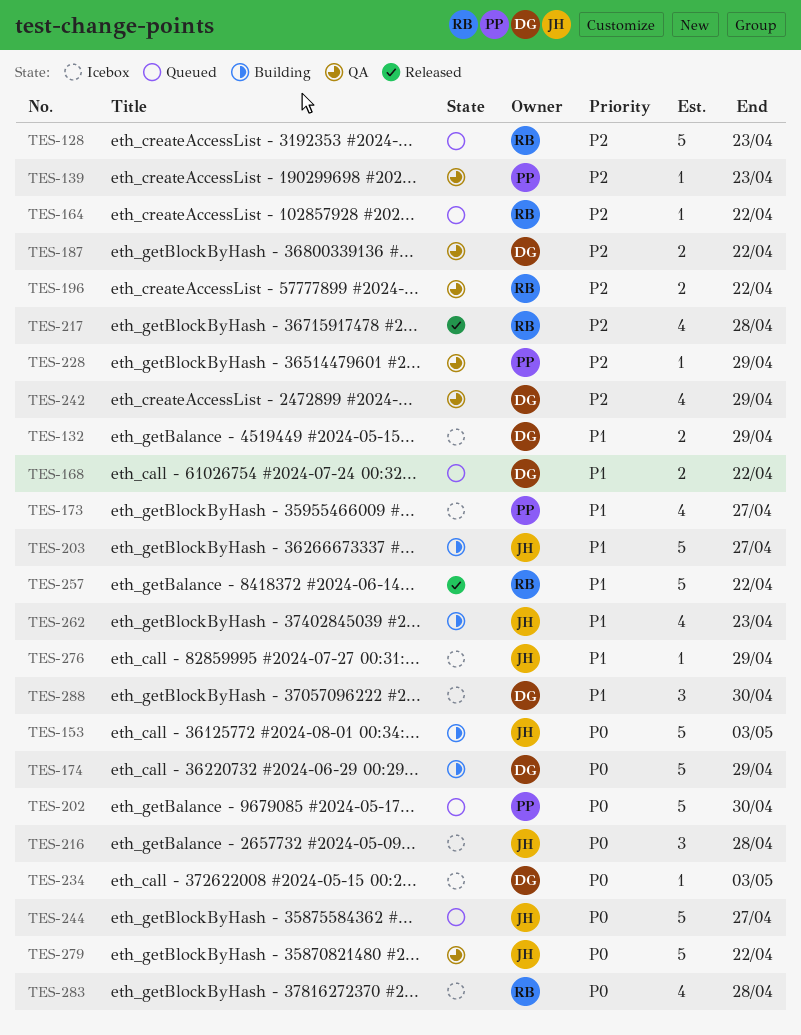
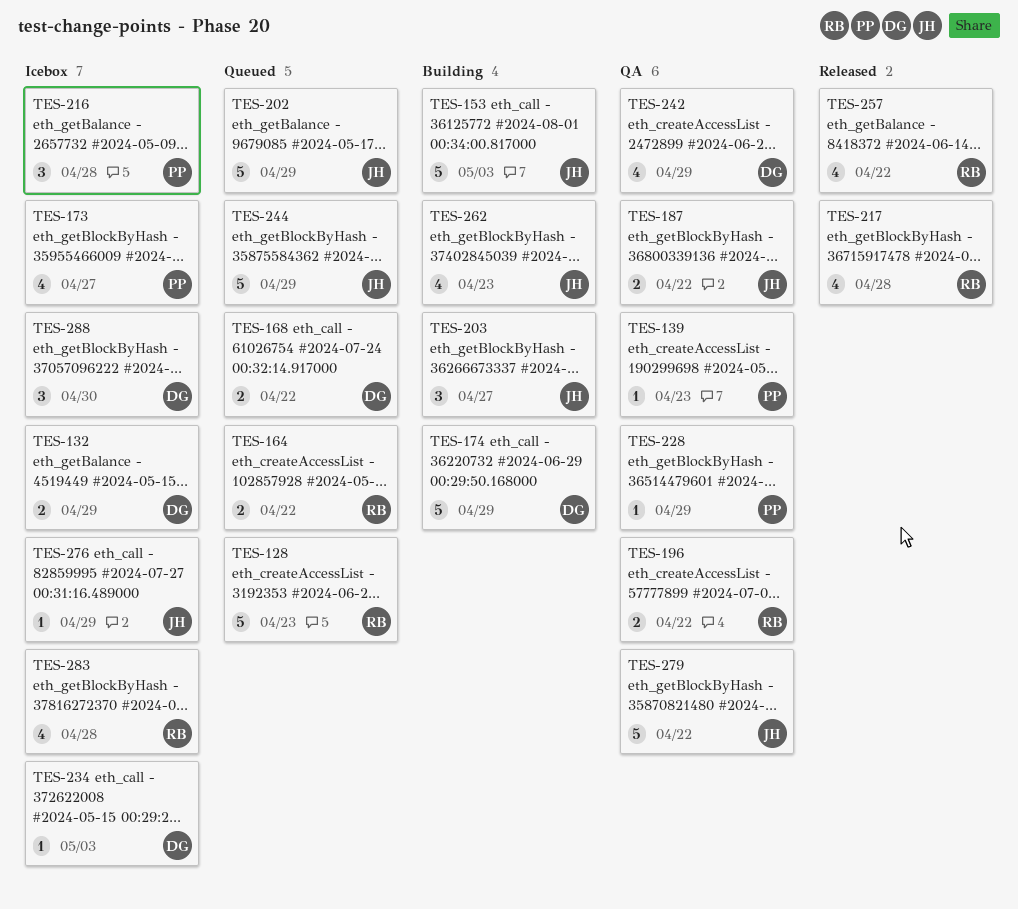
TES-164, estimate: 1 -> 2
TES-187, owner: DG -> JH
TES-202, owner: PP -> JH
TES-202, due: Apr 30 -> Apr 29
TES-203, estimate: 5 -> 3
TES-216, owner: JH -> PP
TES-244, due: Apr 27 -> Apr 29
TES-257, estimate: 5 -> 4

